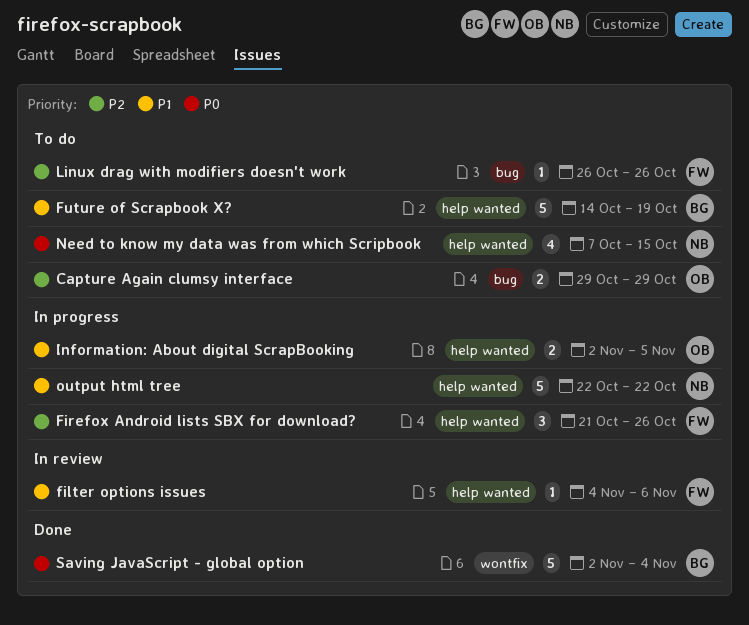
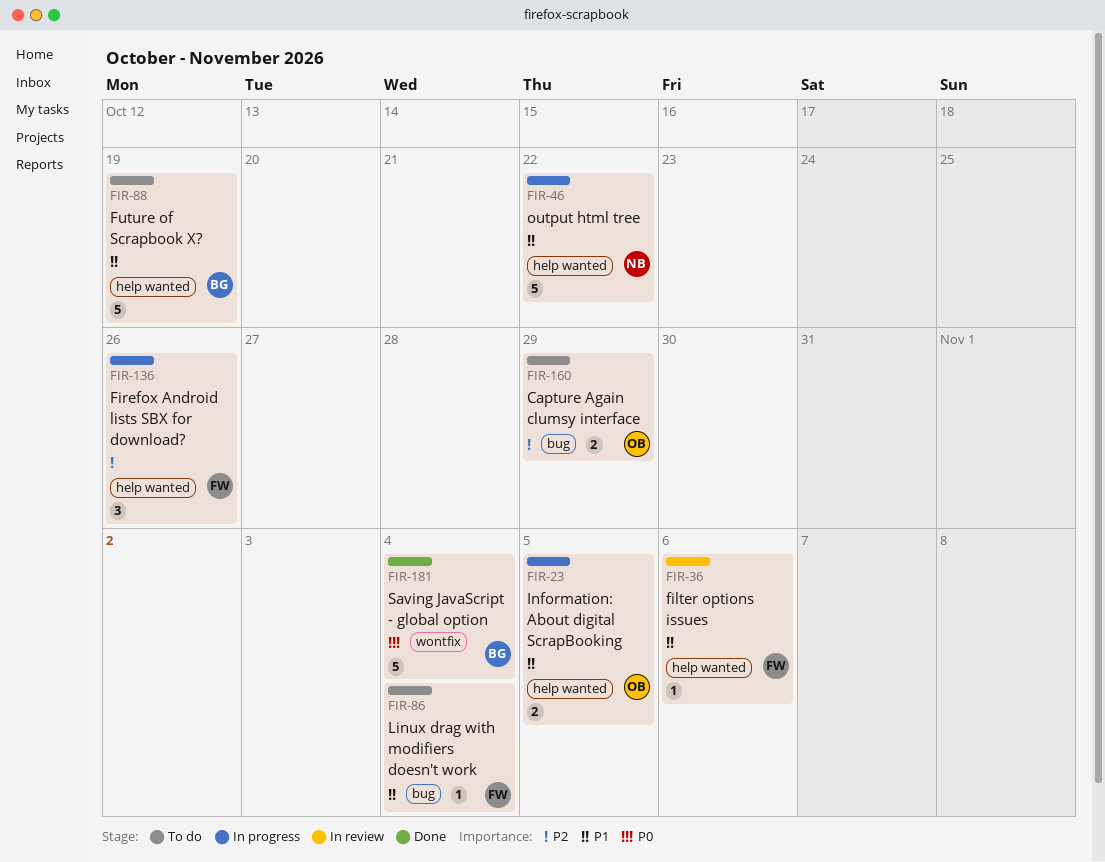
Linux drag with modifiers doesn't work, priority: P2 -> P1
Linux drag with modifiers doesn't work, due: Oct 26 -> Nov 4
Need to know my data was from which Scripbook: present -> none

